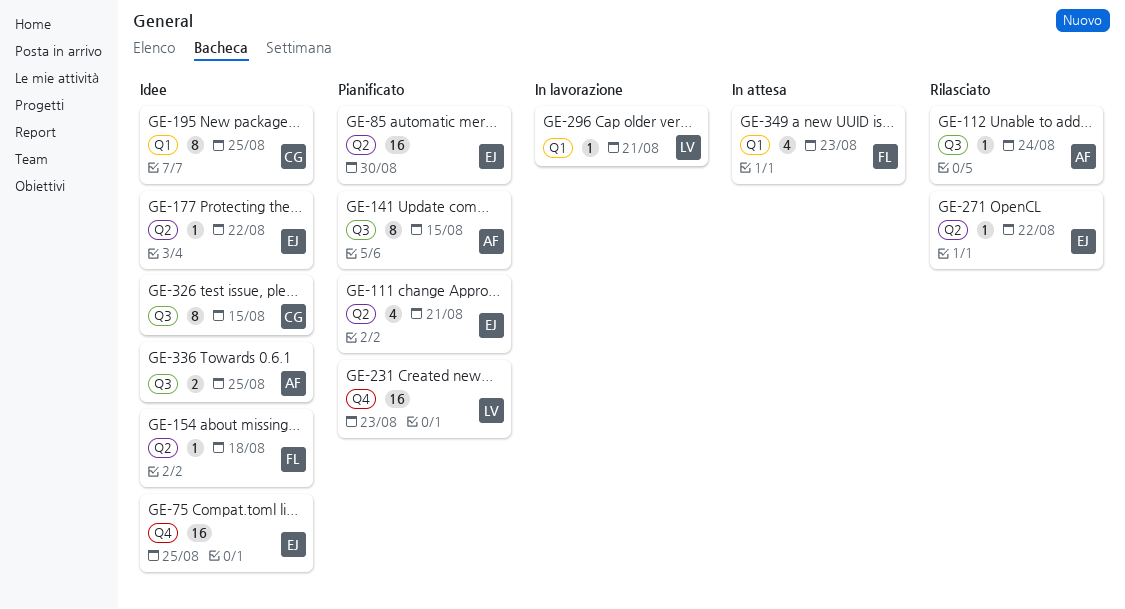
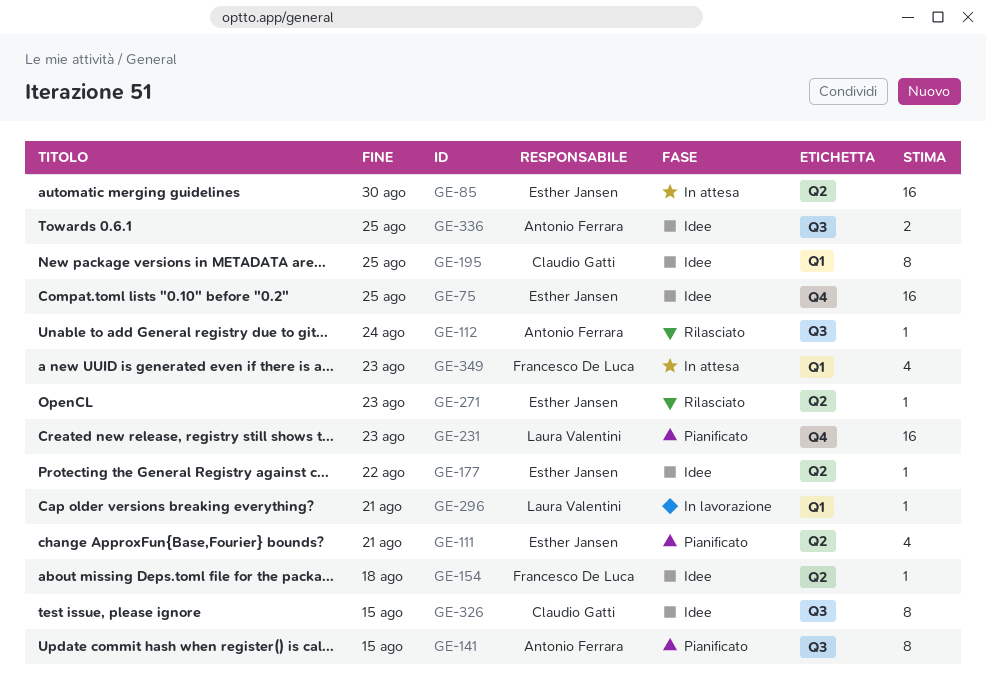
GE-85, status: Pianificato -> In attesa
GE-271, due: Aug 22 -> Aug 23

